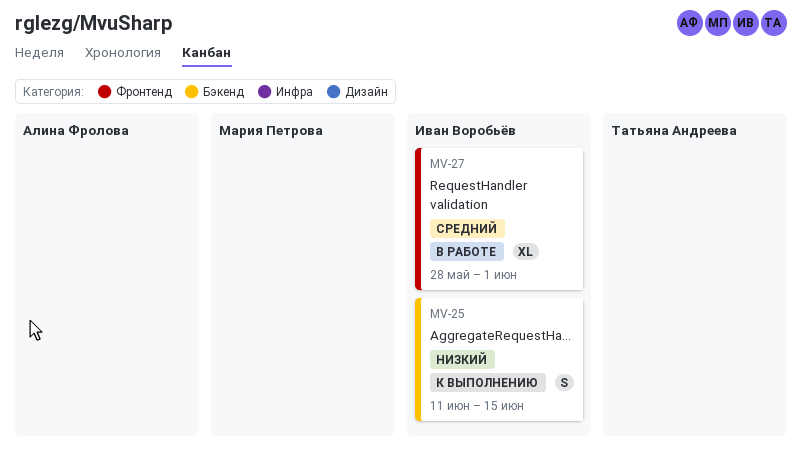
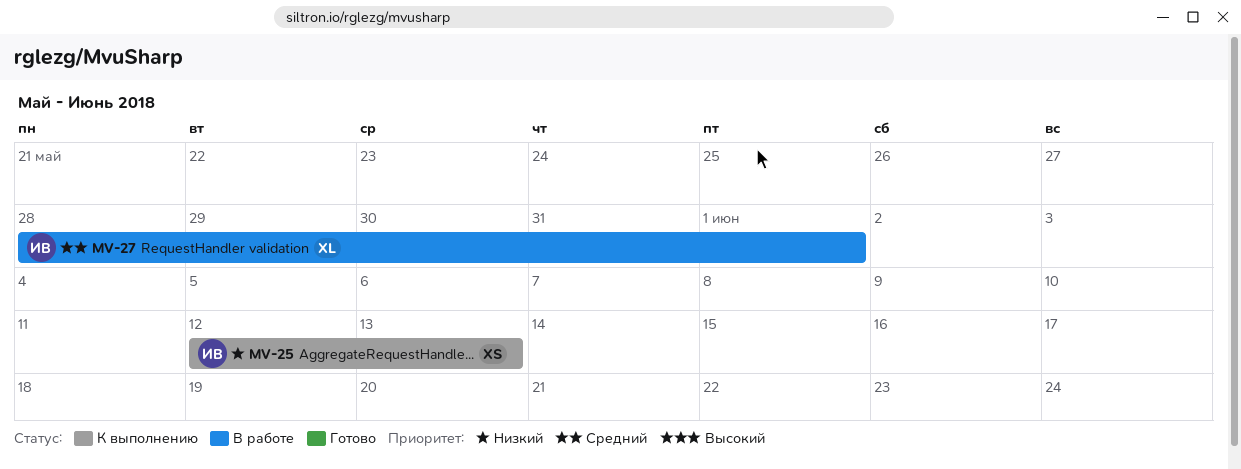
MV-25, estimate: S -> XS
MV-25, start: Jun 11 -> Jun 12
MV-25, due: Jun 15 -> Jun 13

